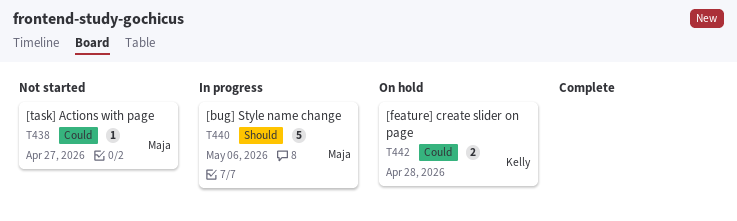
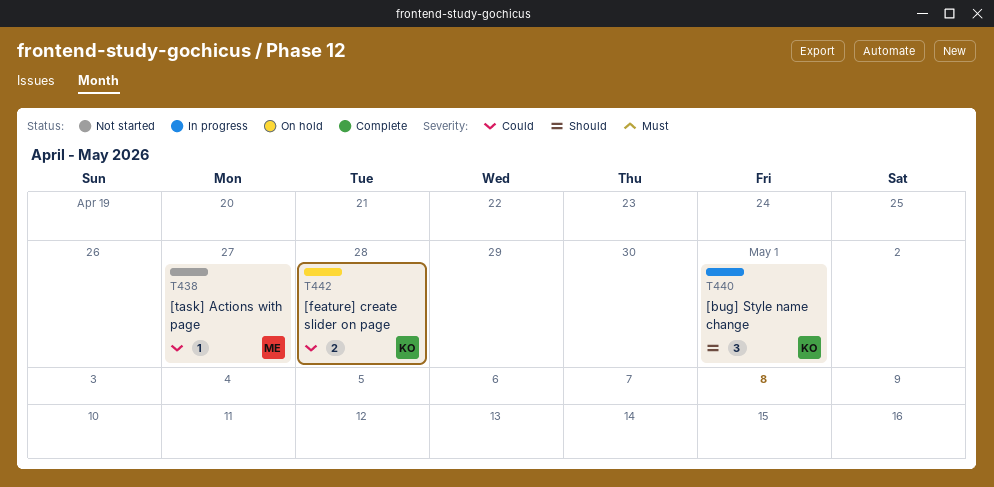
T440, owner: Maja -> Kelly
T440, estimate: 5 -> 3
T440, due: May 6 -> May 1

